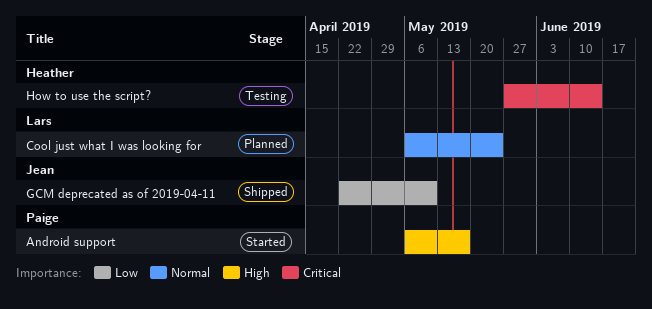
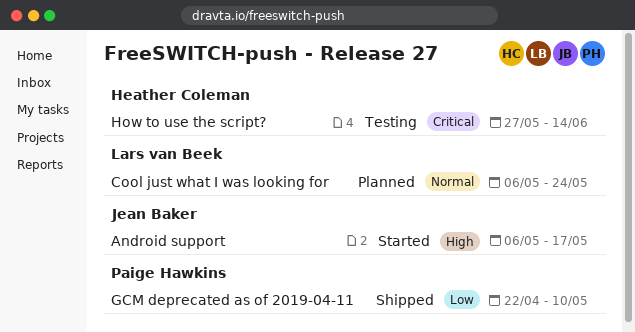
Android support, owner: Paige Hawkins -> Jean Baker
GCM deprecated as of 2019-04-11, owner: Jean Baker -> Paige Hawkins

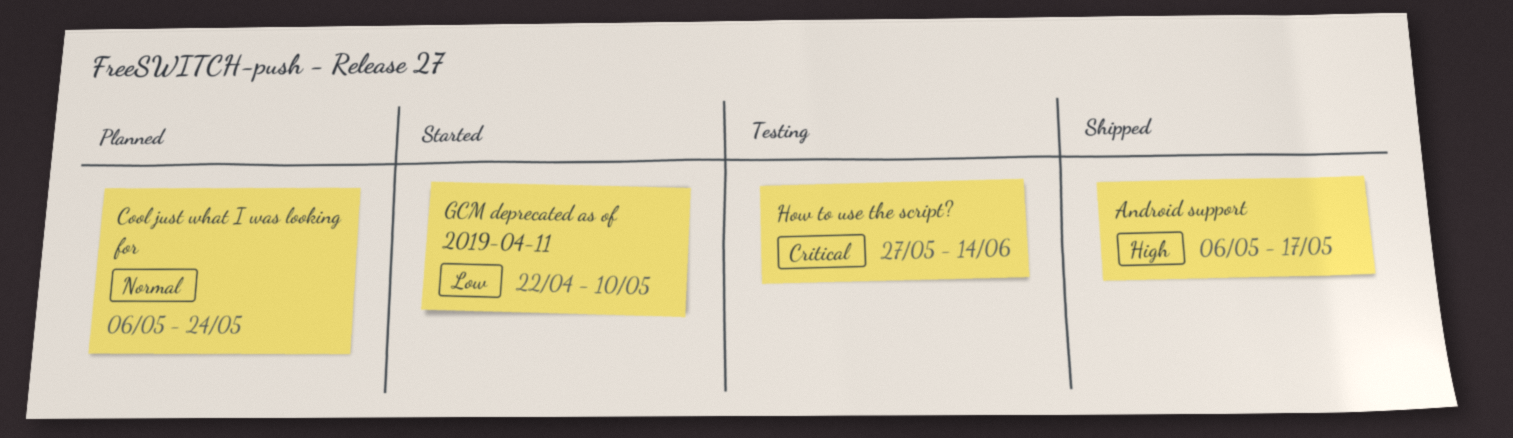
Android support, status: Started -> Shipped
GCM deprecated as of 2019-04-11, status: Shipped -> Started

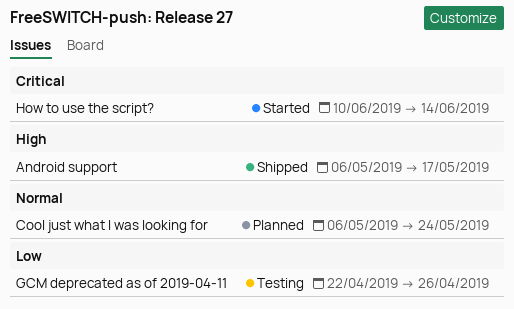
GCM deprecated as of 2019-04-11, status: Started -> Testing
GCM deprecated as of 2019-04-11, due: May 10 -> Apr 26
How to use the script?, status: Testing -> Started
How to use the script?, start: May 27 -> Jun 10

